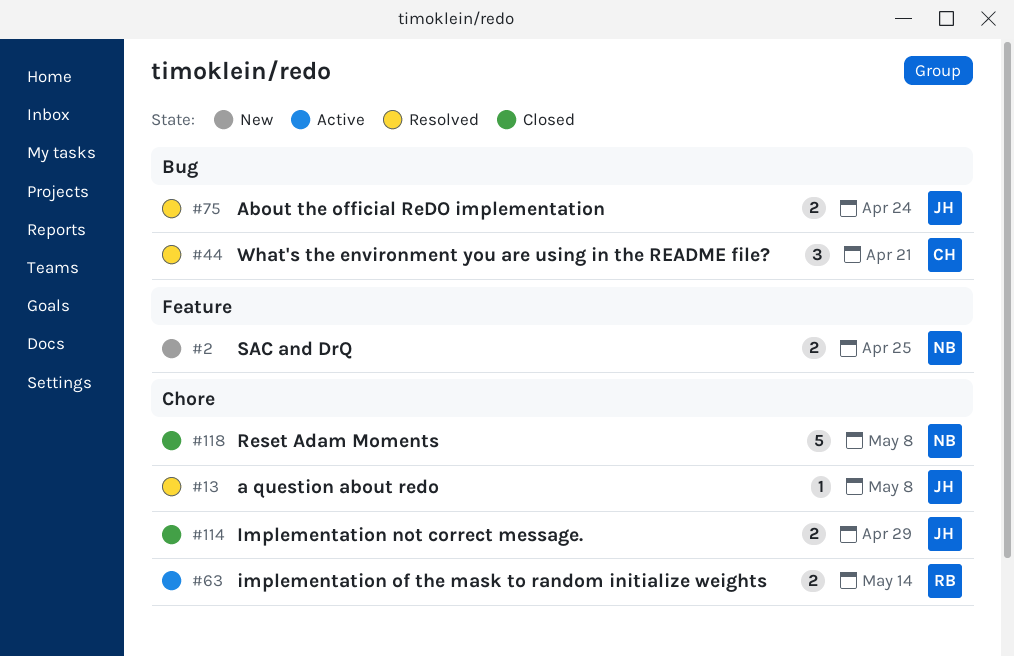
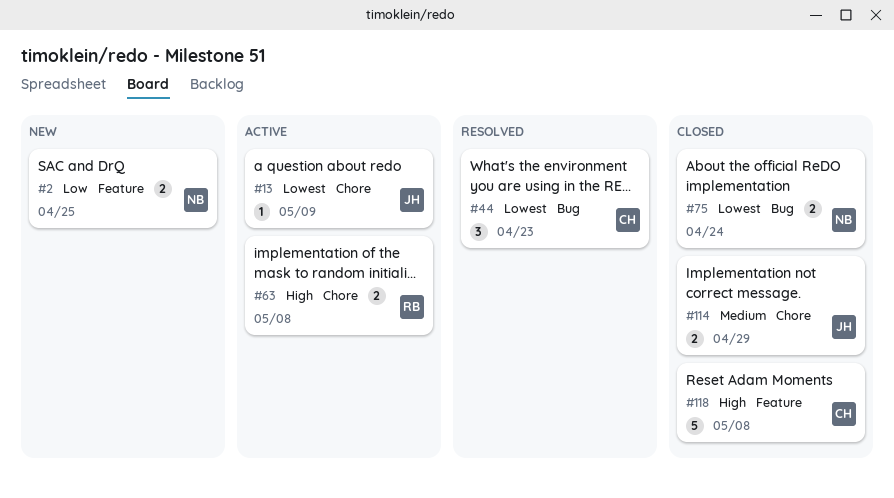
#13, status: Resolved -> Active
#13, due: May 8 -> May 9
#44, due: Apr 21 -> Apr 23
#63, due: May 14 -> May 8
#75, status: Resolved -> Closed
#75, owner: JH -> NB
#118, owner: NB -> CH
#118, label: Chore -> Feature

